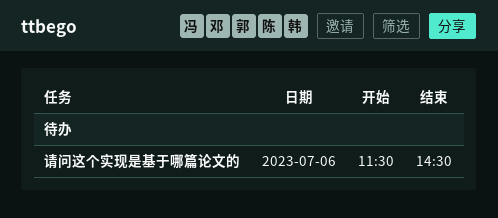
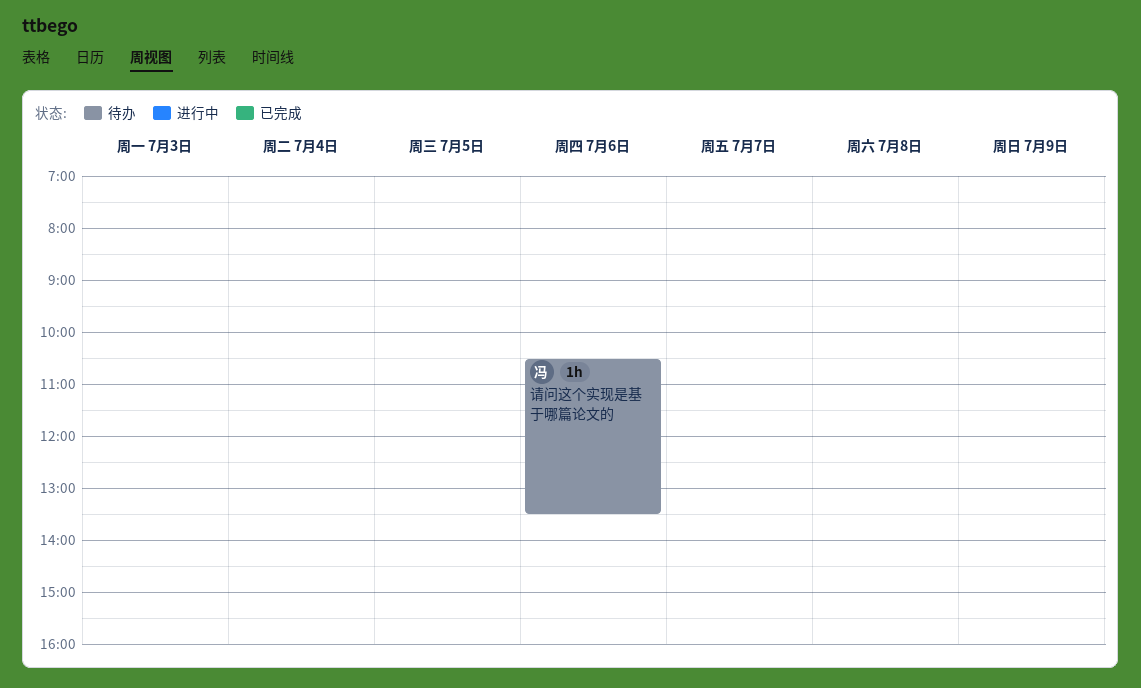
请问这个实现是基于哪篇论文的, begins: 11:30 -> 10:30
请问这个实现是基于哪篇论文的, ends: 14:30 -> 13:30

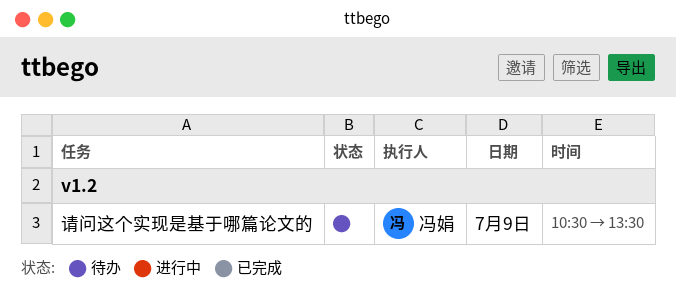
请问这个实现是基于哪篇论文的, day: Jul 6 -> Jul 9

